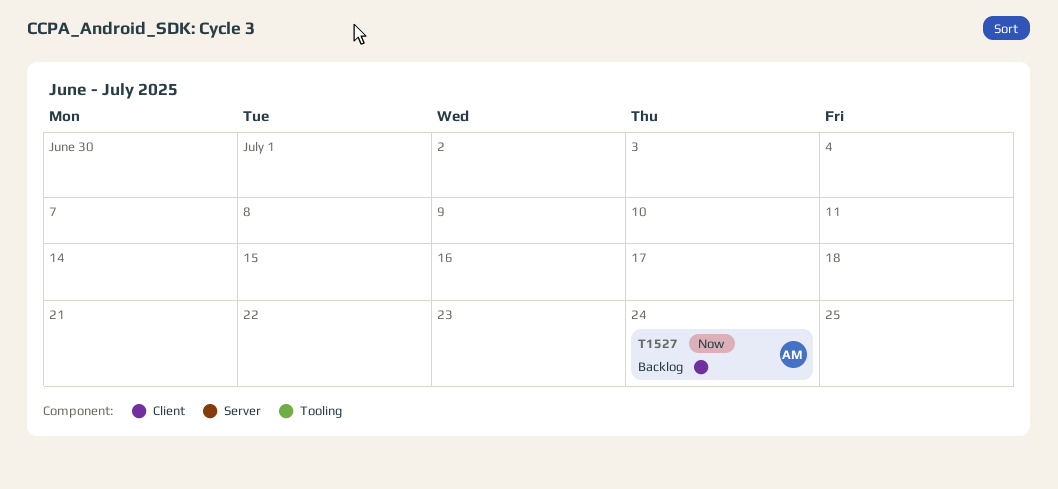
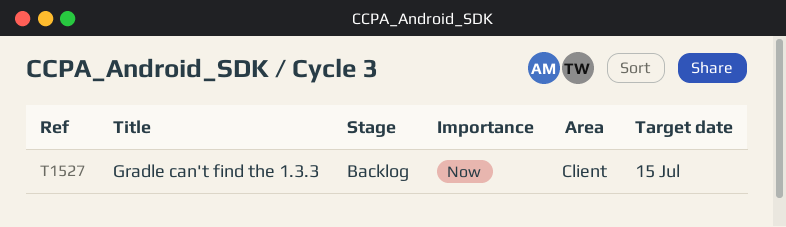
T1527, due: Jul 24 -> Jul 15

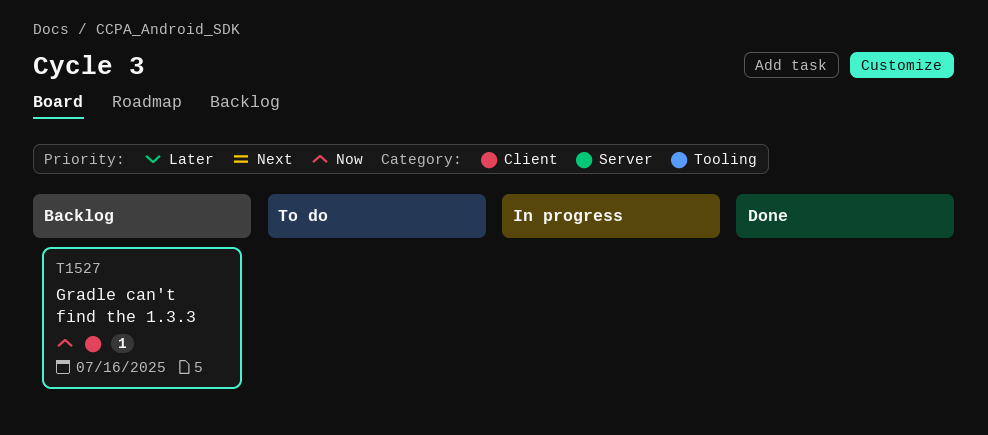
T1527, due: Jul 15 -> Jul 16

